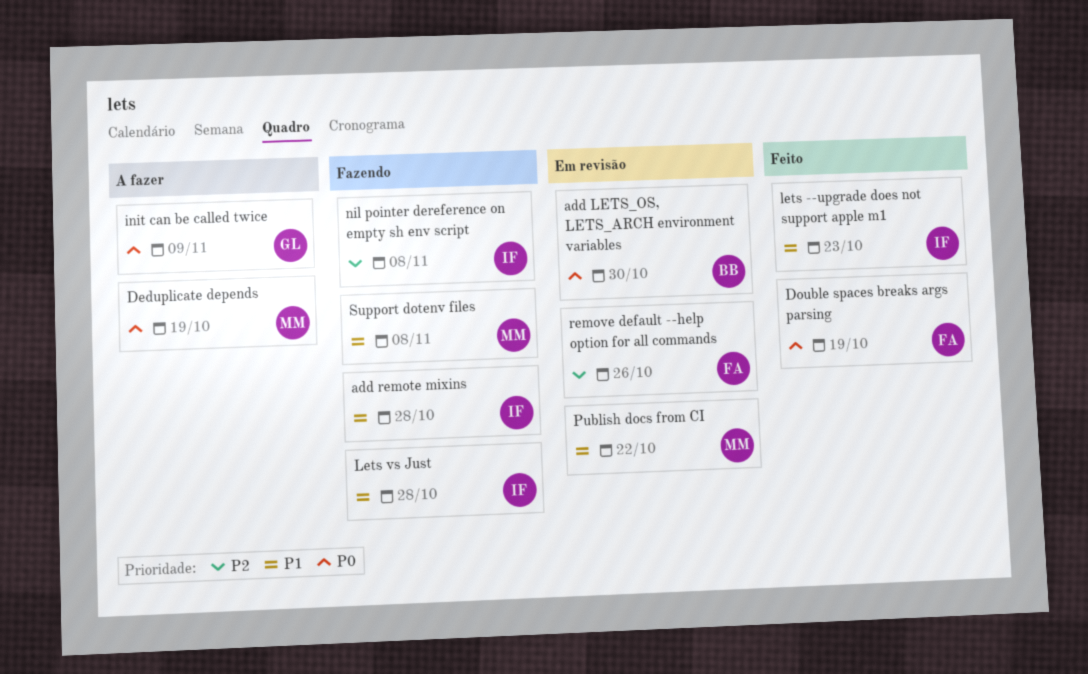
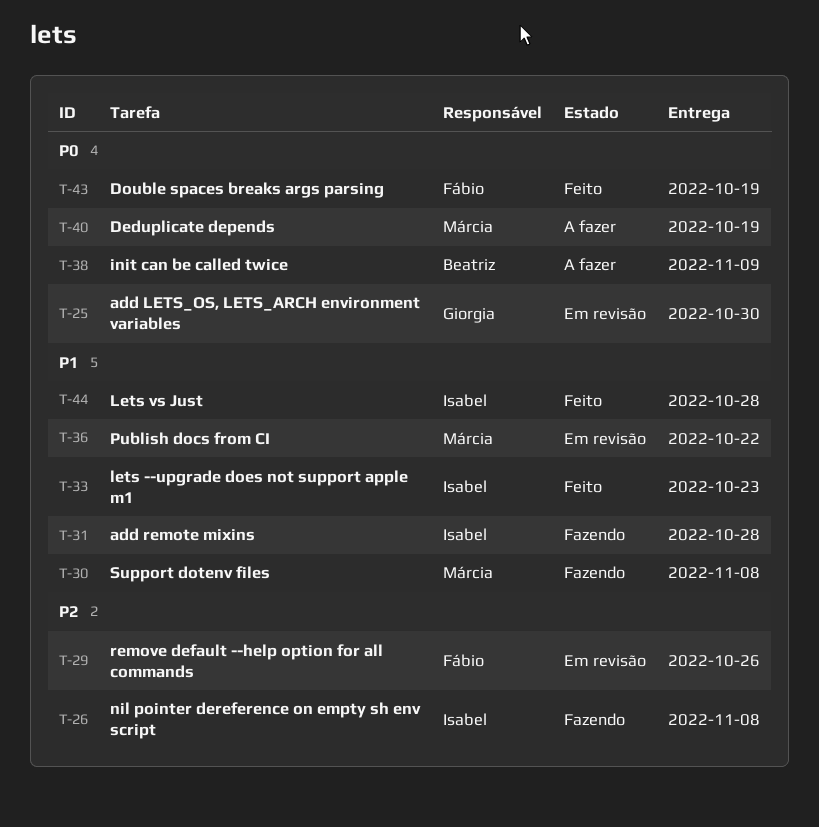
add LETS_OS, LETS_ARCH environment variables, owner: Beatriz -> Giorgia
init can be called twice, owner: Giorgia -> Beatriz
Lets vs Just, status: Fazendo -> Feito

